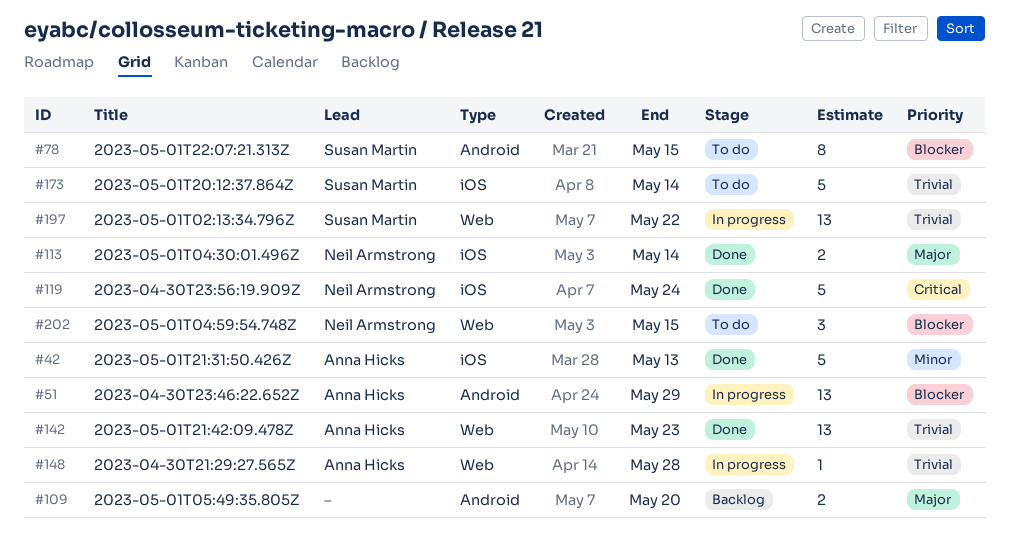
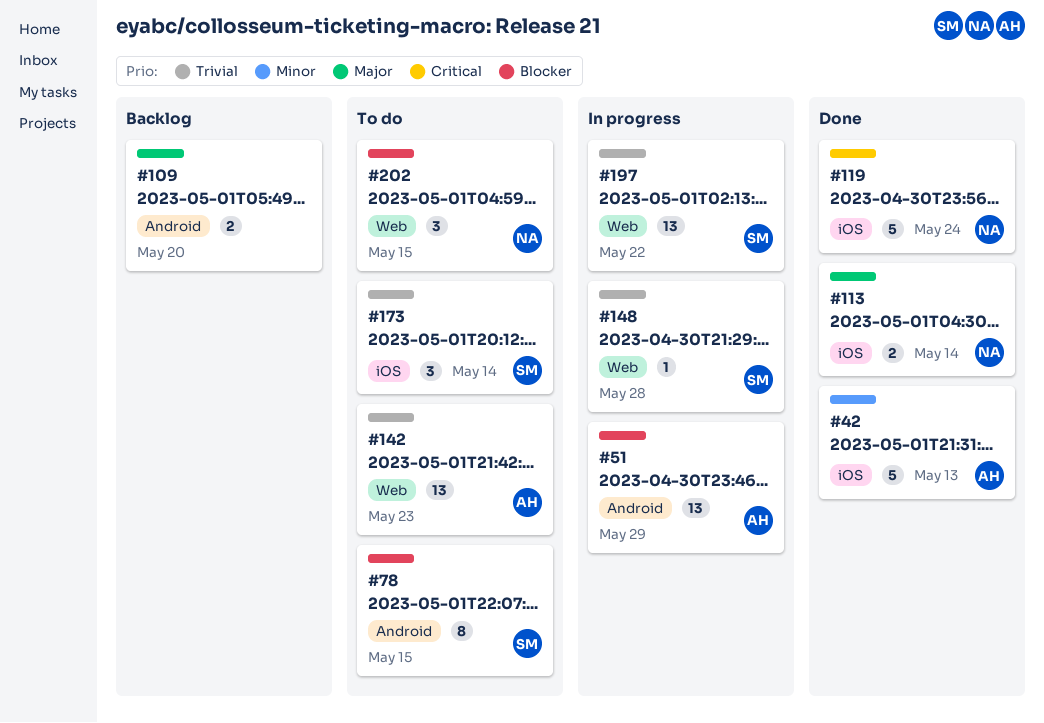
#142, status: Done -> To do
#148, owner: Anna Hicks -> Susan Martin
#173, estimate: 5 -> 3

